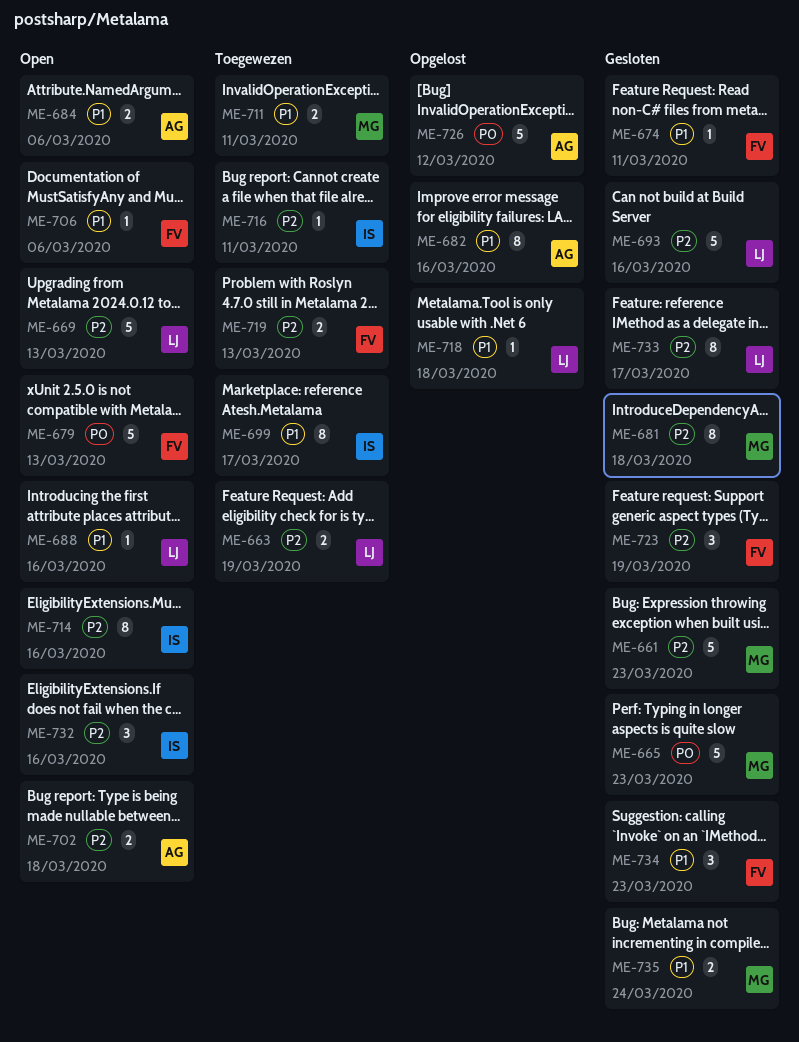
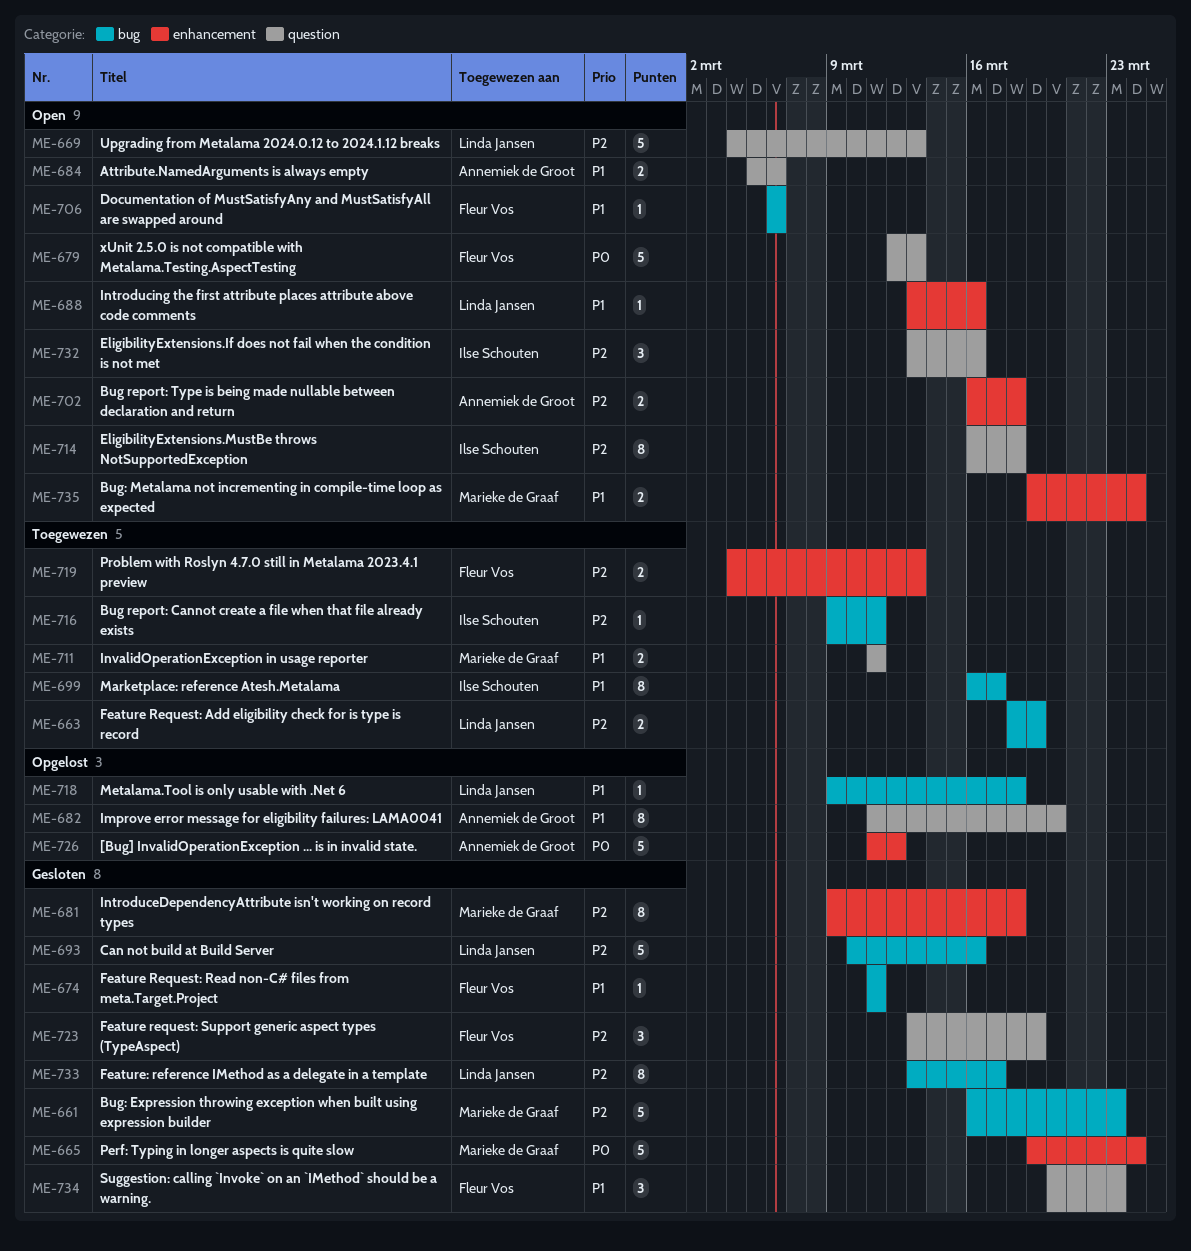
ME-665, due: Mar 23 -> Mar 24
ME-682, due: Mar 16 -> Mar 20
ME-714, due: Mar 16 -> Mar 18
ME-735, status: Gesloten -> Open

